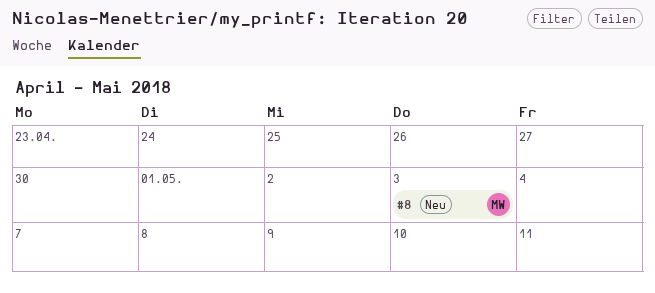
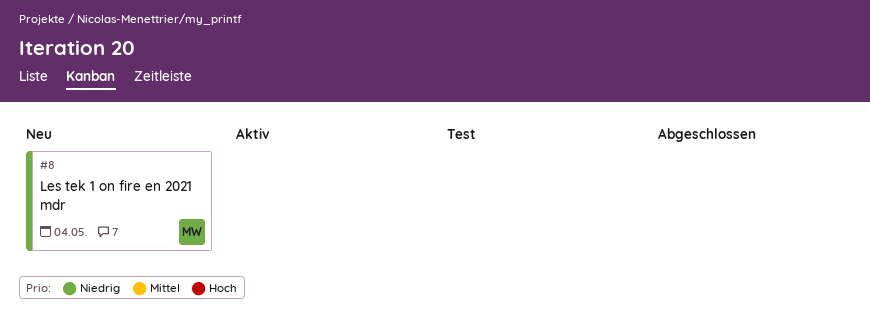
#8, due: May 3 -> May 4

